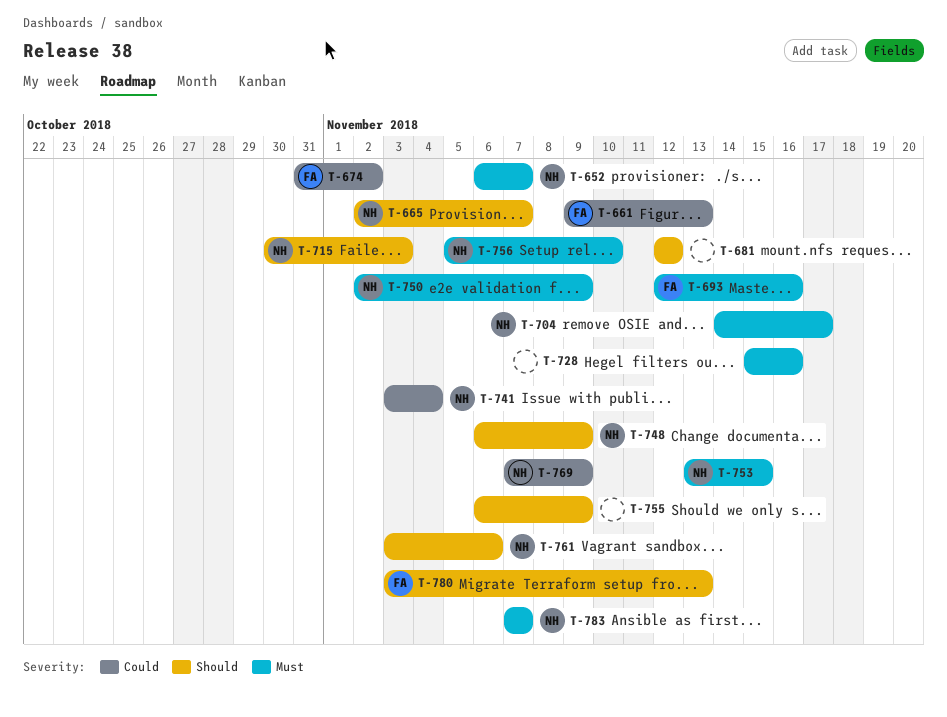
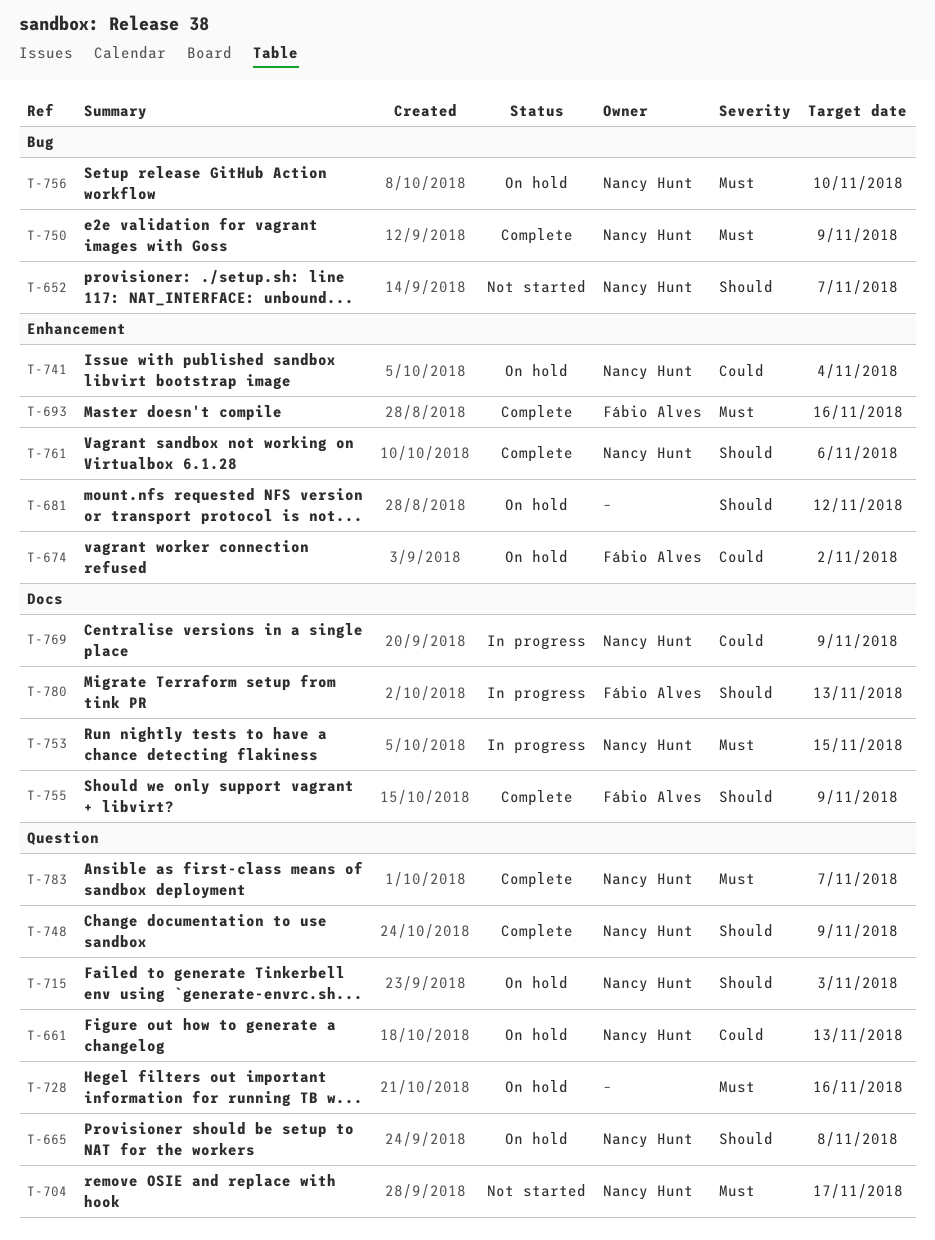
T-652, priority: Must -> Should
T-661, owner: Fábio Alves -> Nancy Hunt
T-665, due: Nov 7 -> Nov 8
T-755, owner: none -> Fábio Alves

